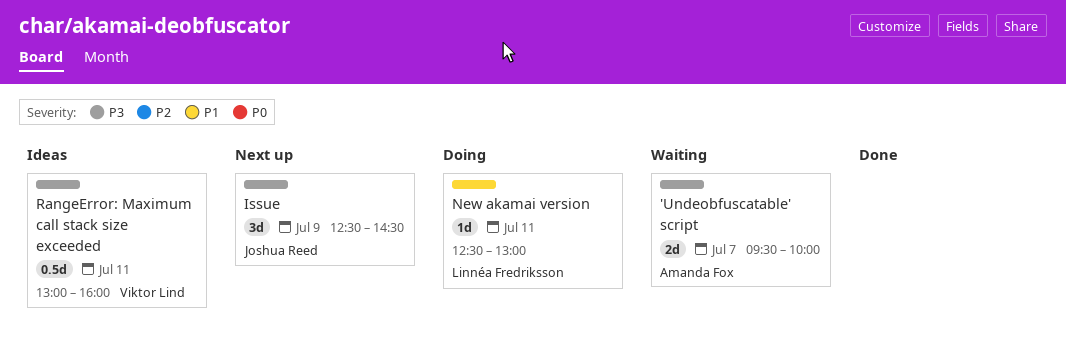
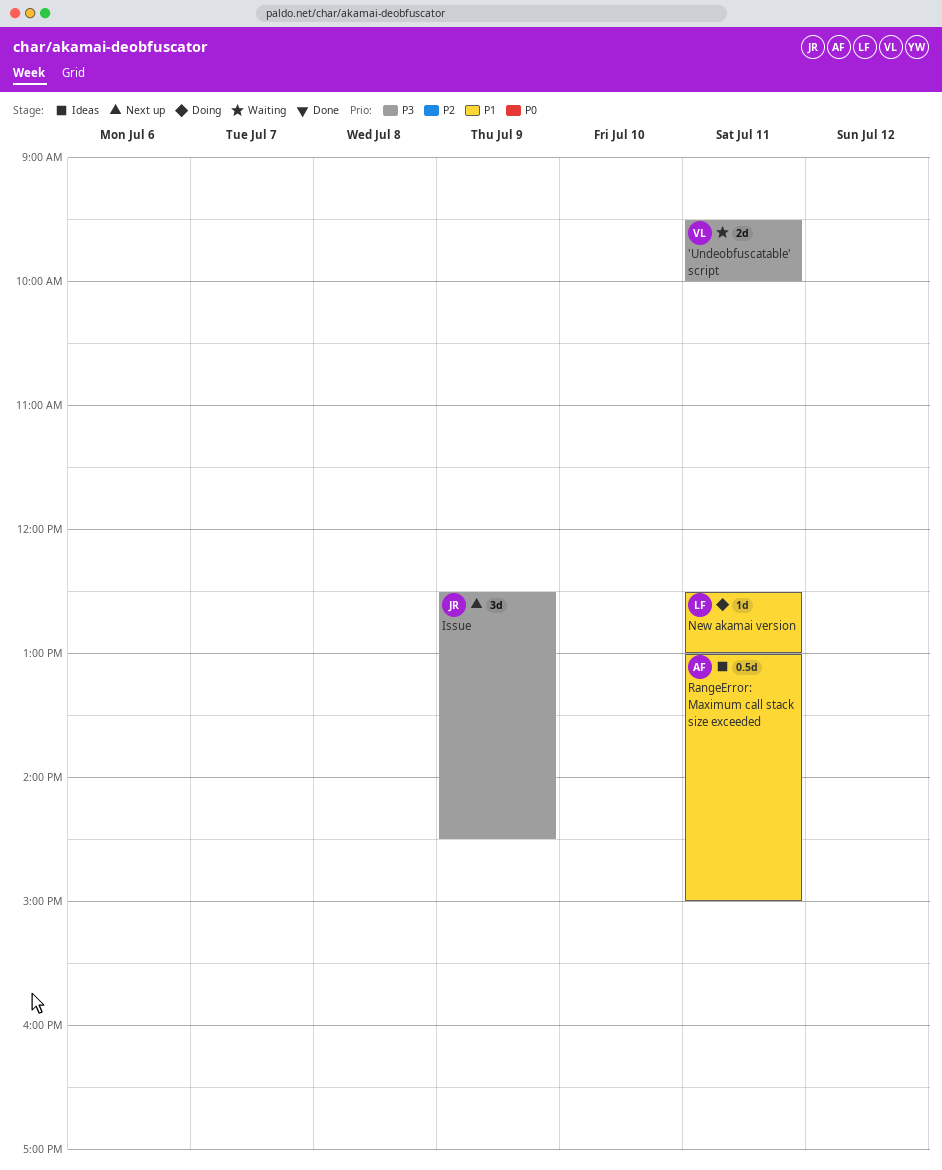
'Undeobfuscatable' script, owner: Amanda Fox -> Viktor Lind
'Undeobfuscatable' script, day: Jul 7 -> Jul 11
RangeError: Maximum call stack size exceeded, owner: Viktor Lind -> Amanda Fox
RangeError: Maximum call stack size exceeded, priority: P3 -> P1
RangeError: Maximum call stack size exceeded, ends: 16:00 -> 15:00

